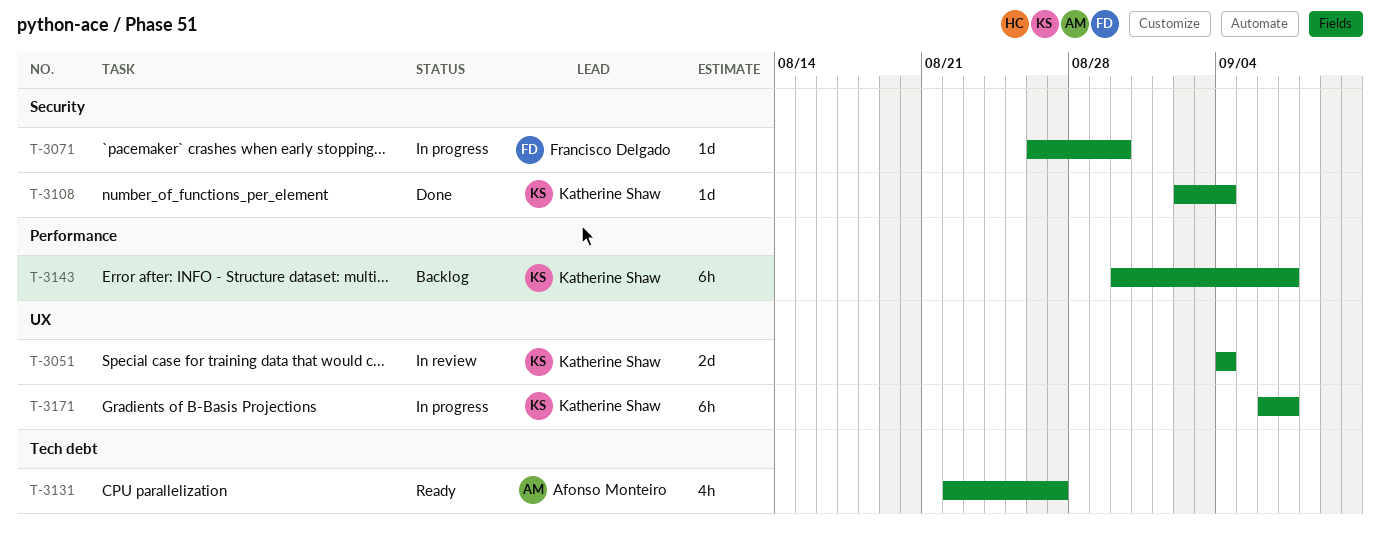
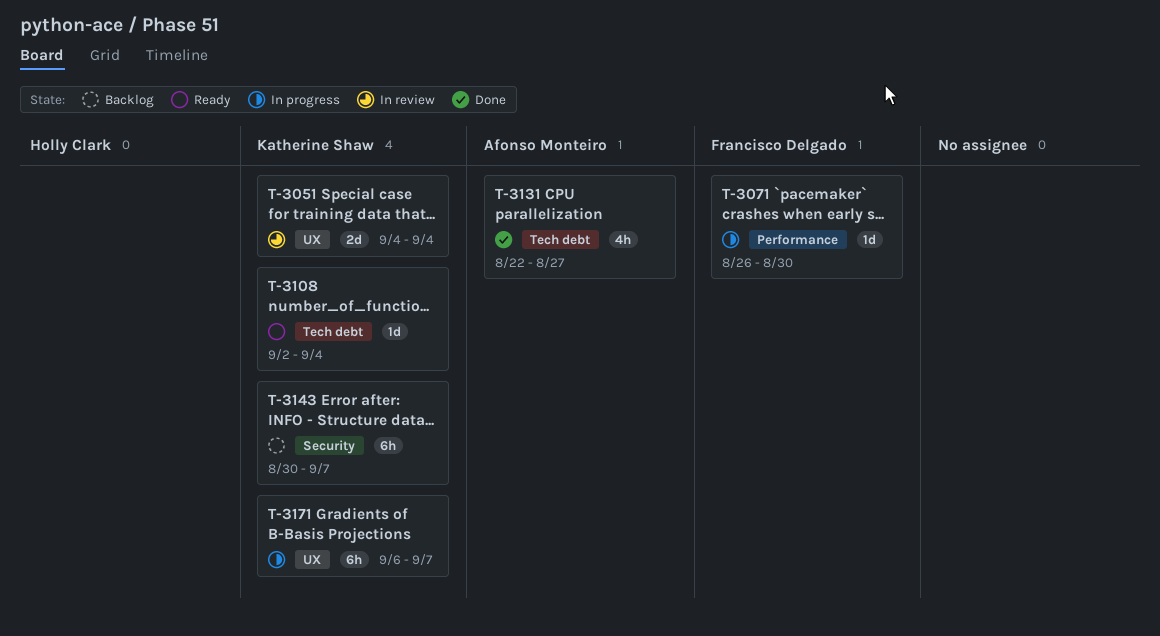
T-3071, label: Security -> Performance
T-3108, status: Done -> Ready
T-3108, label: Security -> Tech debt
T-3131, status: Ready -> Done
T-3143, label: Performance -> Security

